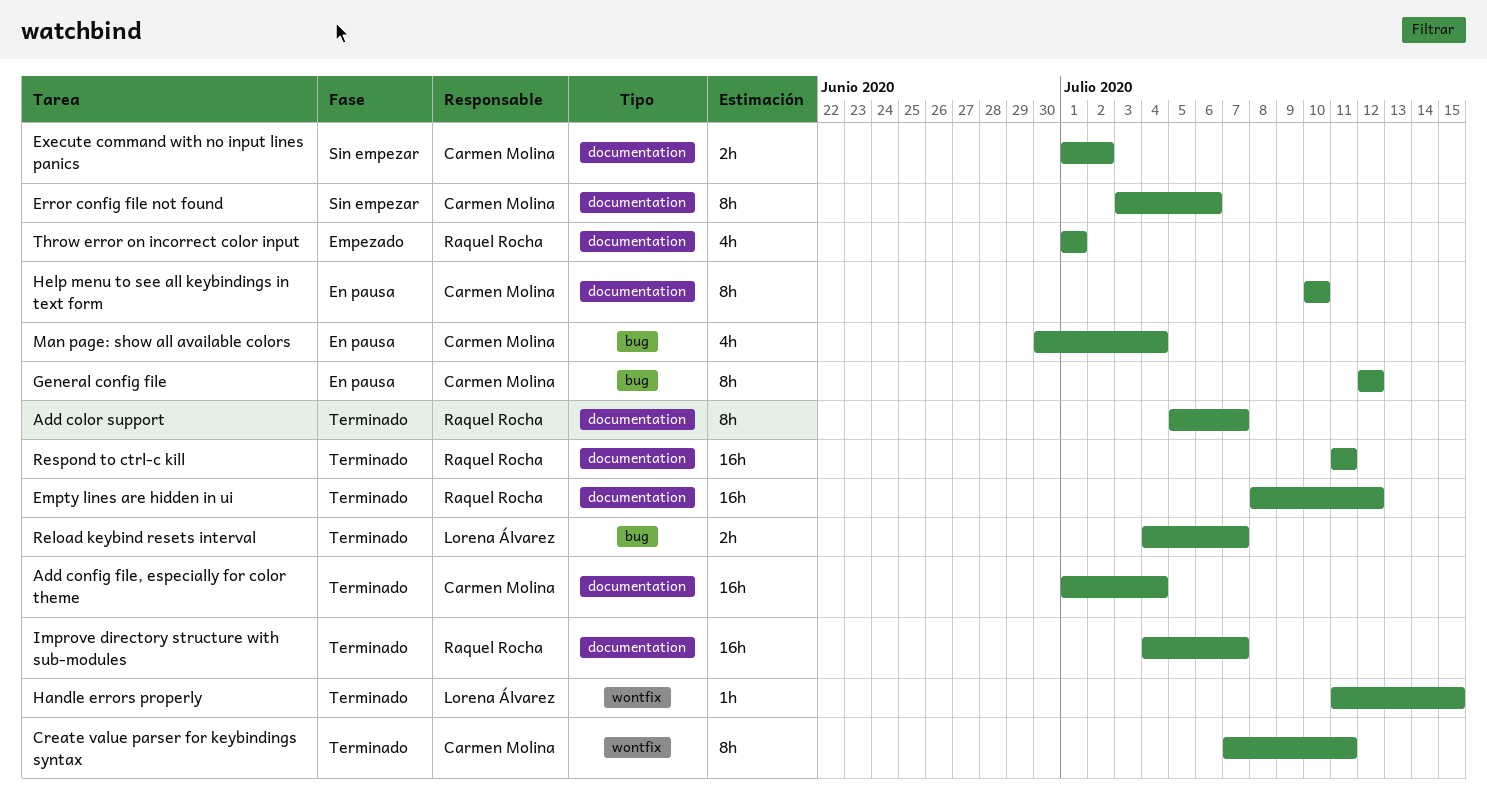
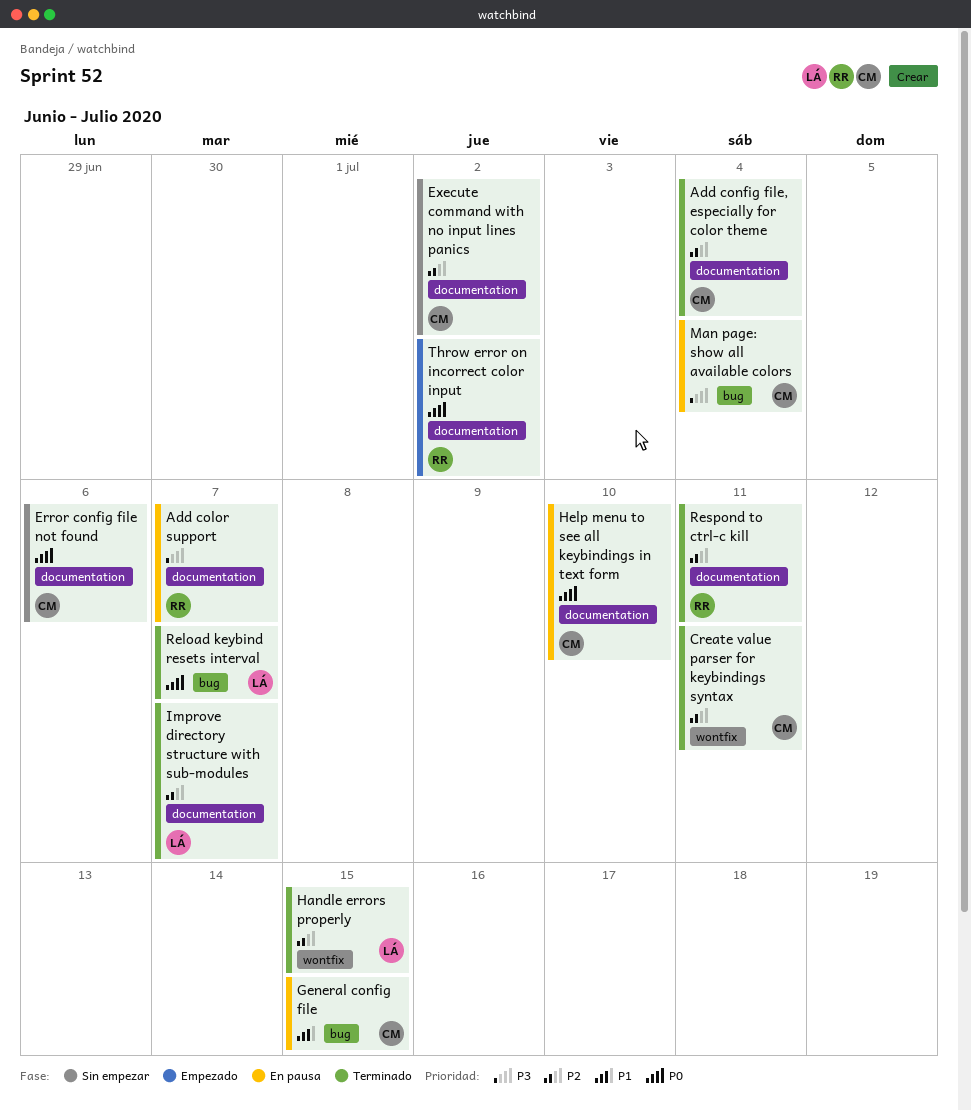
Add color support, status: Terminado -> En pausa
Empty lines are hidden in ui: present -> none
General config file, due: Jul 12 -> Jul 15
Improve directory structure with sub-modules, owner: Raquel Rocha -> Lorena Álvarez
Throw error on incorrect color input, due: Jul 1 -> Jul 2

